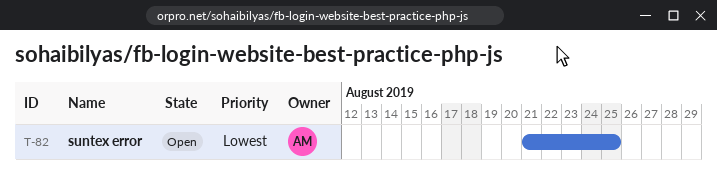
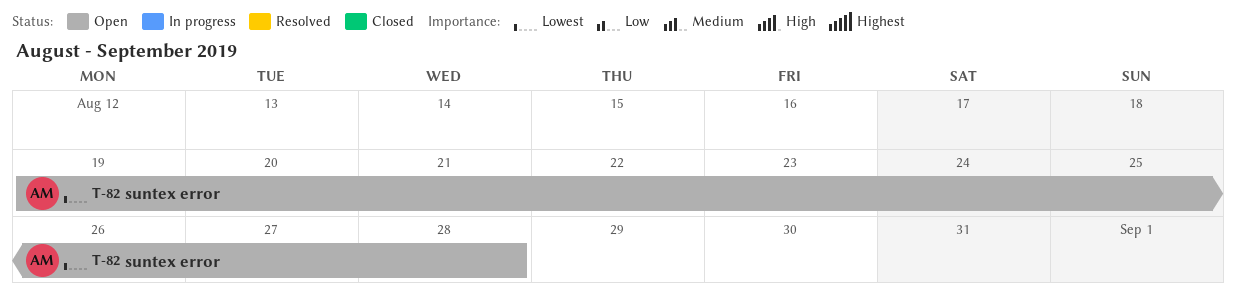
T-82, start: Aug 21 -> Aug 19
T-82, due: Aug 25 -> Aug 28

